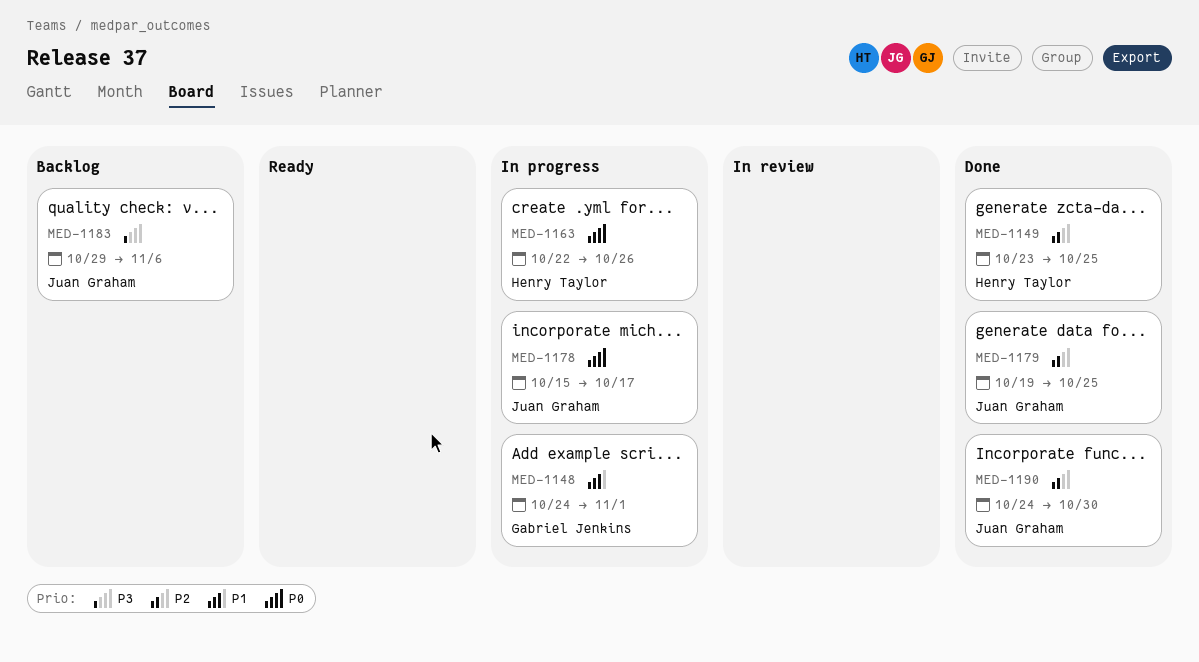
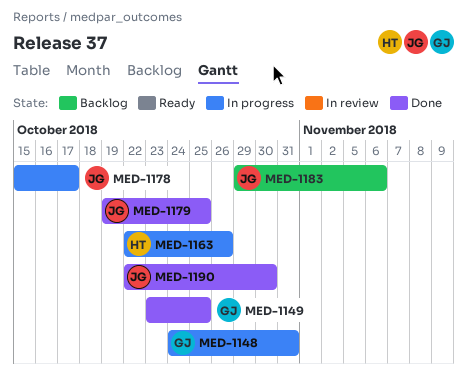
MED-1148, due: Nov 1 -> Oct 31
MED-1149, owner: Henry Taylor -> Gabriel Jenkins
MED-1190, start: Oct 24 -> Oct 22

